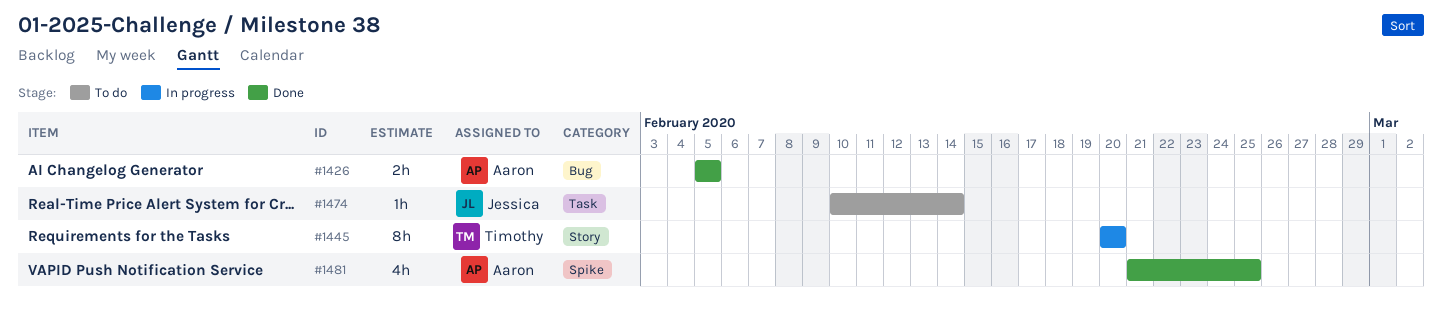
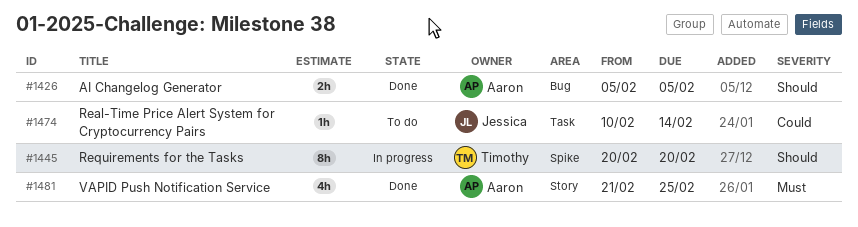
#1445, label: Story -> Spike
#1481, label: Spike -> Story

